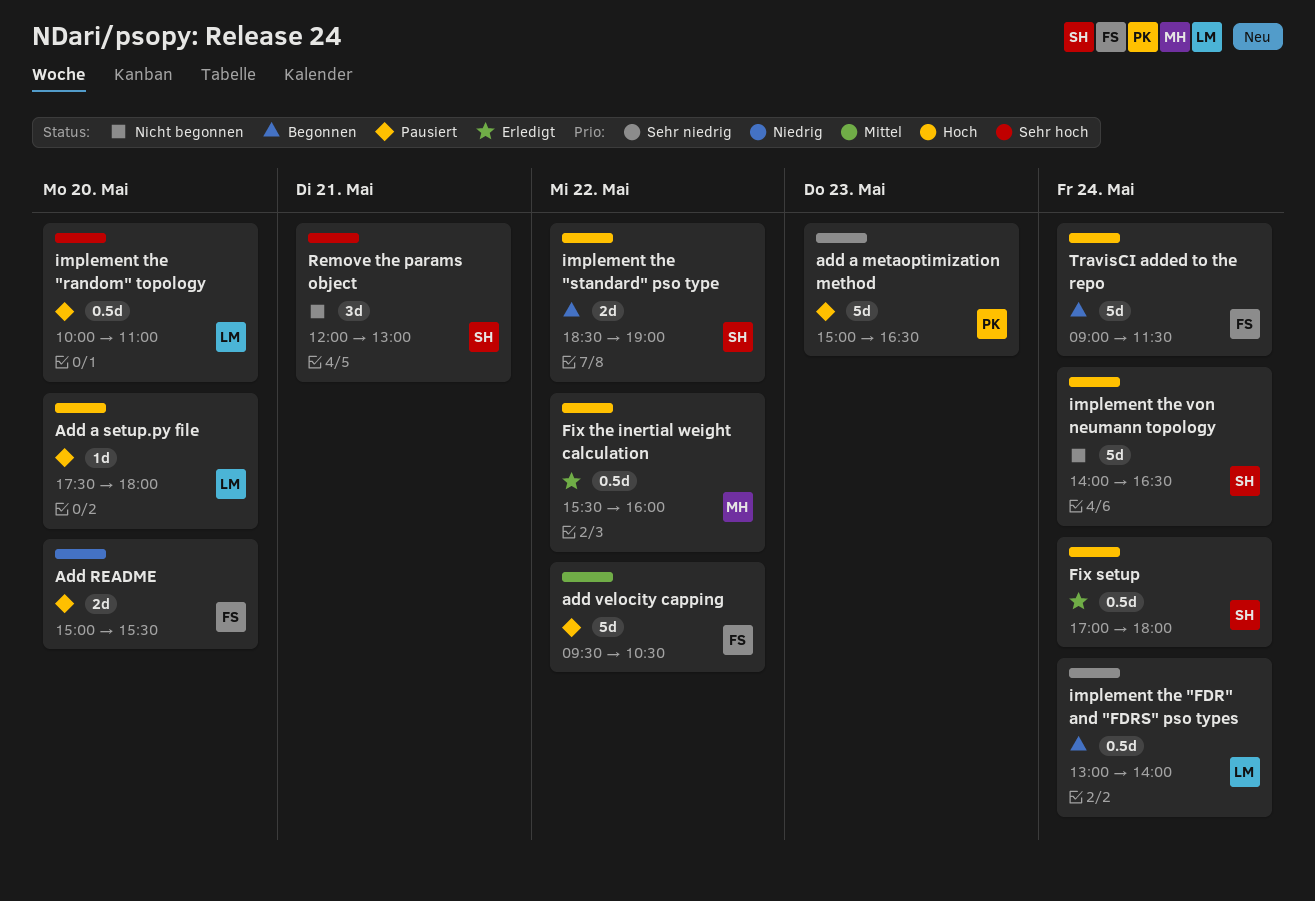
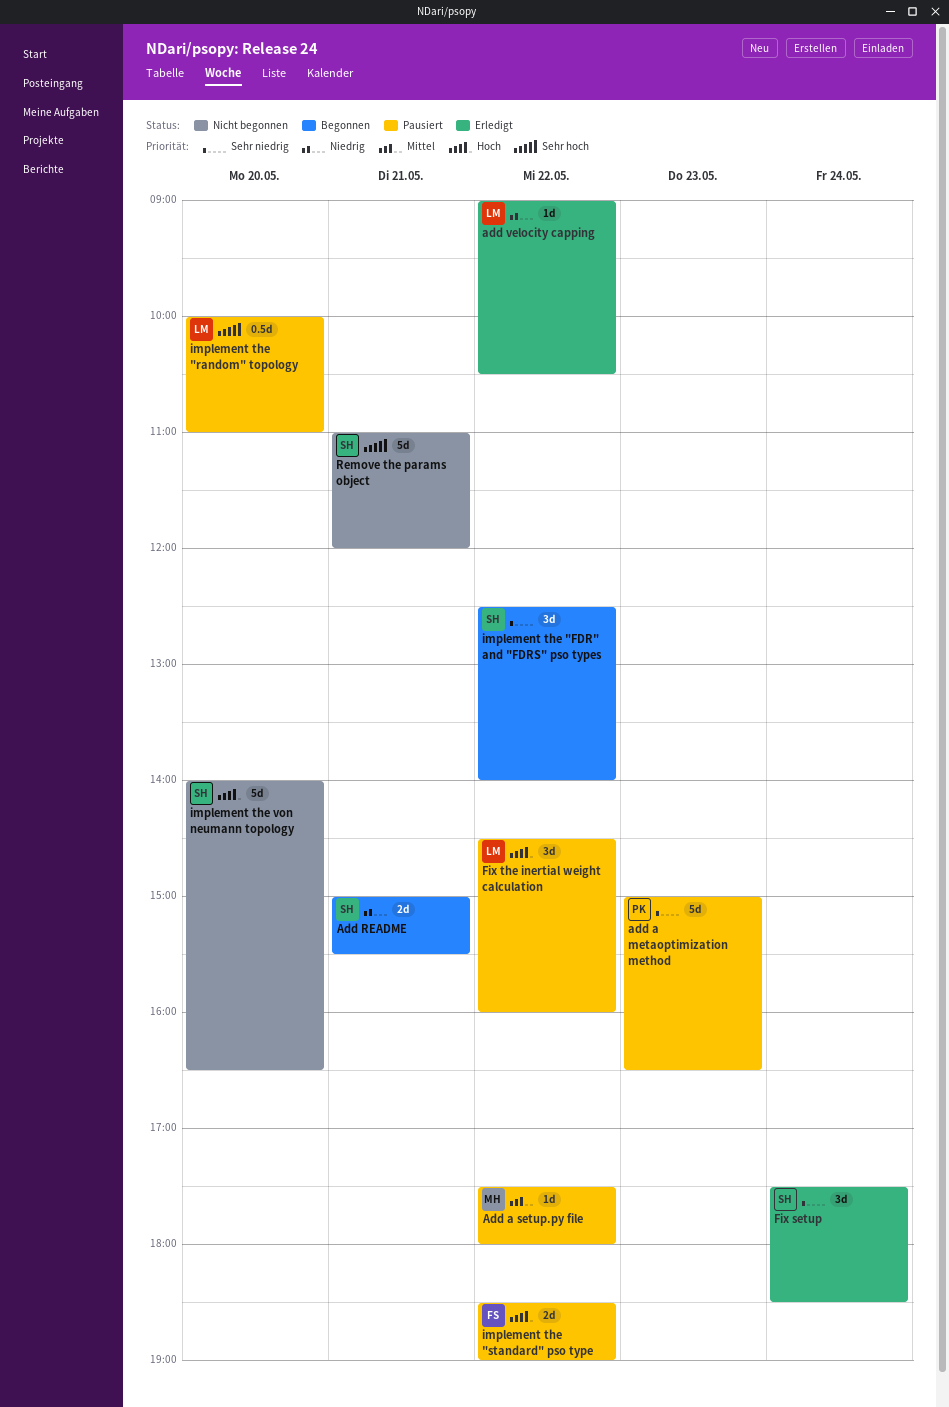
Add a setup.py file, owner: LM -> MH
Add a setup.py file, priority: Hoch -> Mittel
Add a setup.py file, day: May 20 -> May 22
Add README, status: Pausiert -> Begonnen
Add README, owner: FS -> SH
Add README, day: May 20 -> May 21
add velocity capping, status: Pausiert -> Erledigt
add velocity capping, owner: FS -> LM
add velocity capping, priority: Mittel -> Niedrig
add velocity capping, estimate: 5d -> 1d
add velocity capping, begins: 09:30 -> 09:00
Fix setup, priority: Hoch -> Sehr niedrig
Fix setup, estimate: 0.5d -> 3d
Fix setup, begins: 17:00 -> 17:30
Fix setup, ends: 18:00 -> 18:30
Fix the inertial weight calculation, status: Erledigt -> Pausiert
Fix the inertial weight calculation, owner: MH -> LM
Fix the inertial weight calculation, estimate: 0.5d -> 3d
Fix the inertial weight calculation, begins: 15:30 -> 14:30
implement the "FDR" and "FDRS" pso types, owner: LM -> SH
implement the "FDR" and "FDRS" pso types, estimate: 0.5d -> 3d
implement the "FDR" and "FDRS" pso types, day: May 24 -> May 22
implement the "FDR" and "FDRS" pso types, begins: 13:00 -> 12:30
implement the "standard" pso type, status: Begonnen -> Pausiert
implement the "standard" pso type, owner: SH -> FS
implement the von neumann topology, day: May 24 -> May 20
Remove the params object, estimate: 3d -> 5d
Remove the params object, begins: 12:00 -> 11:00
Remove the params object, ends: 13:00 -> 12:00
TravisCI added to the repo: present -> none

